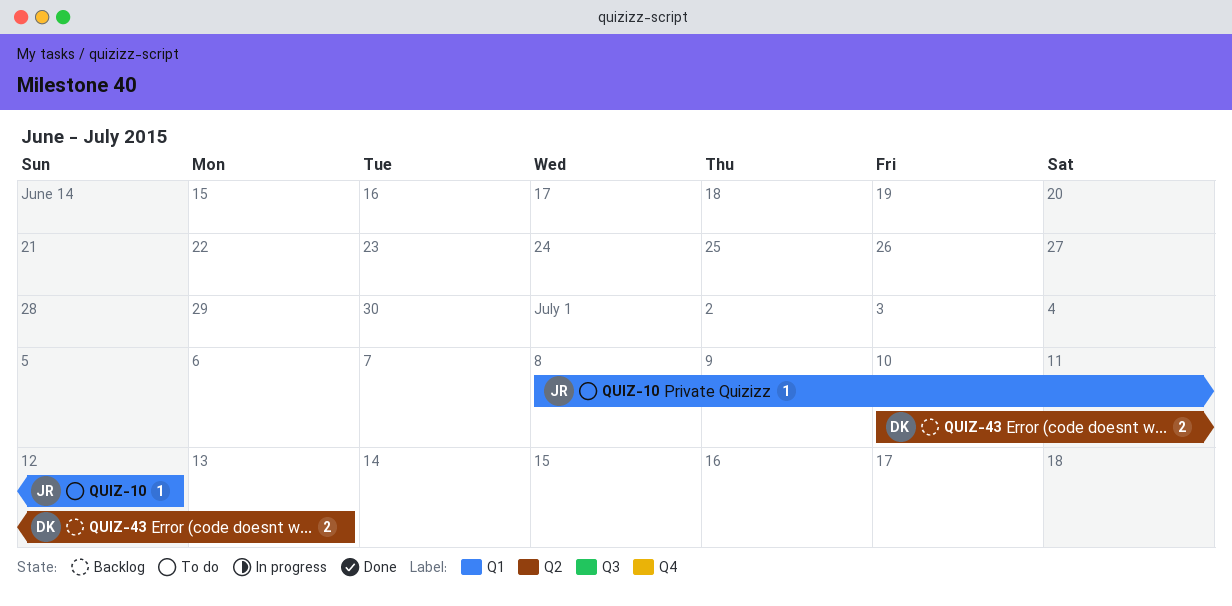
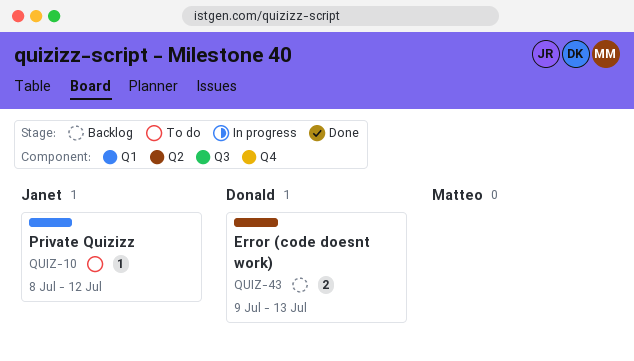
QUIZ-43, start: Jul 10 -> Jul 9

